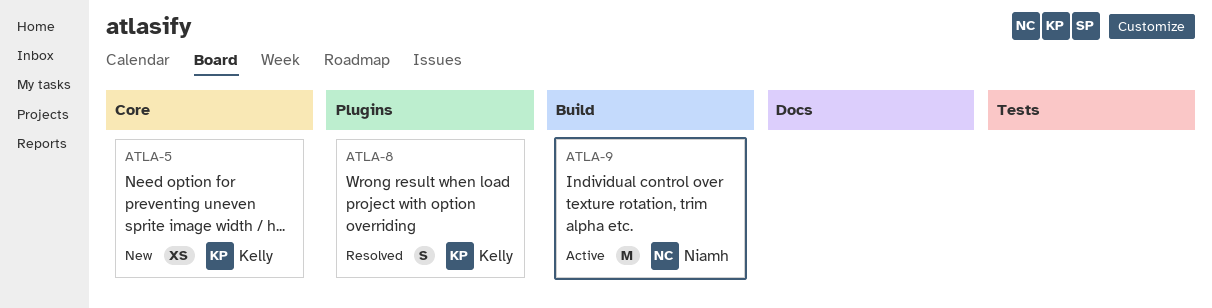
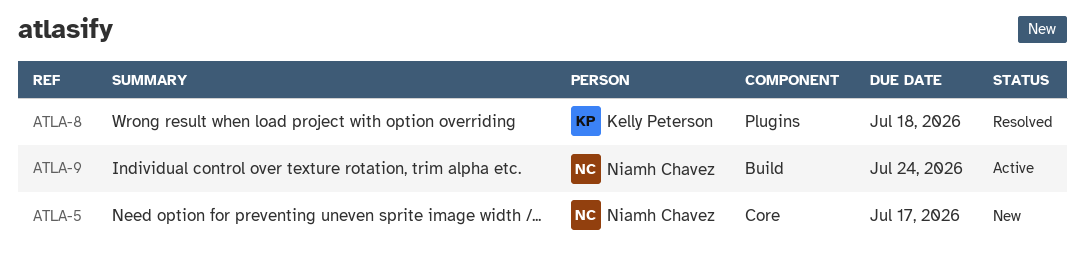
ATLA-5, owner: Kelly Peterson -> Niamh Chavez

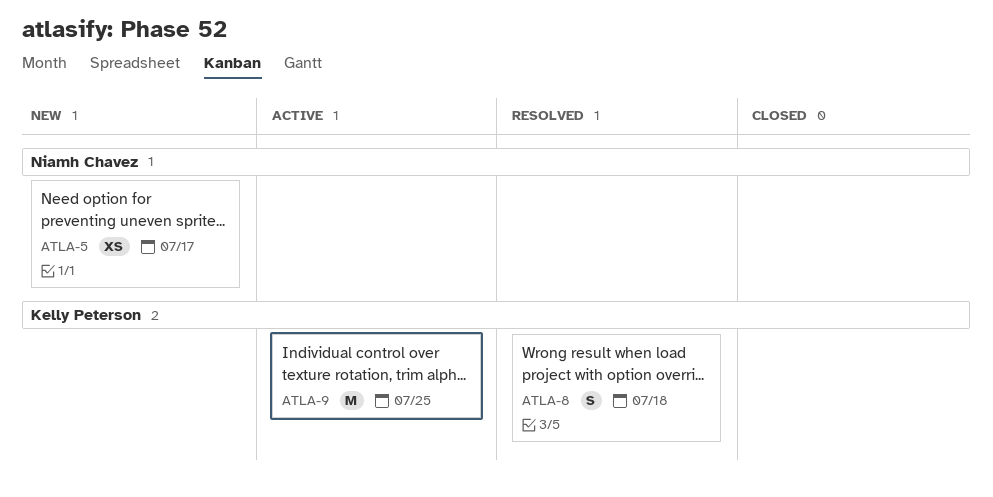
ATLA-9, owner: Niamh Chavez -> Kelly Peterson
ATLA-9, due: Jul 24 -> Jul 25

